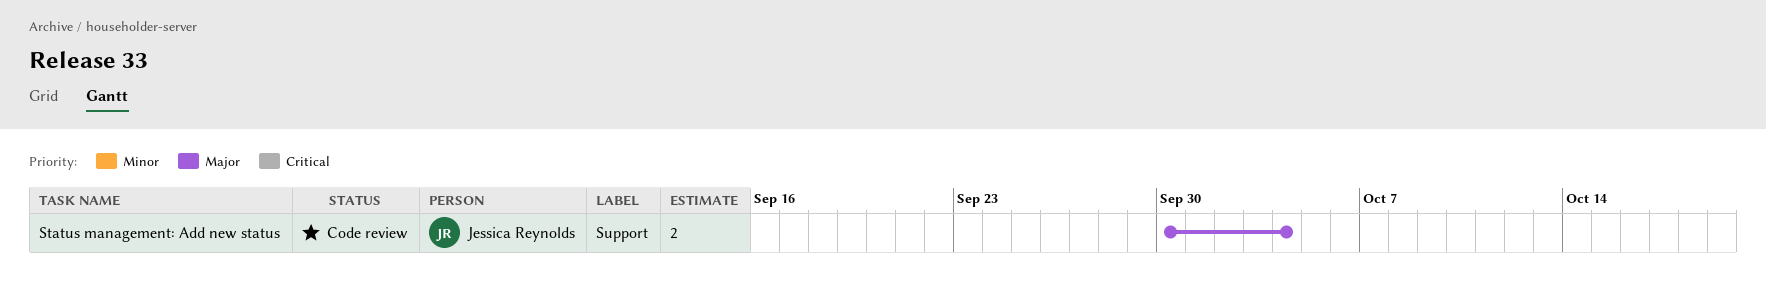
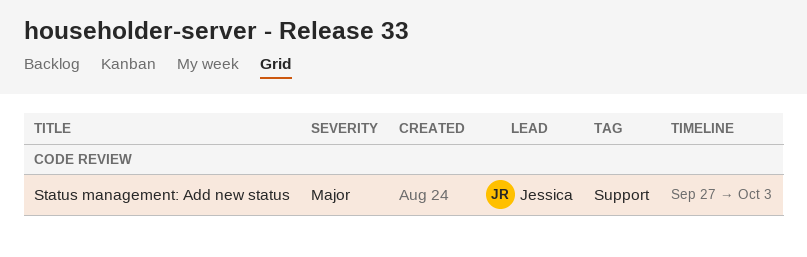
Status management: Add new status, start: Sep 30 -> Sep 27
Status management: Add new status, due: Oct 4 -> Oct 3

